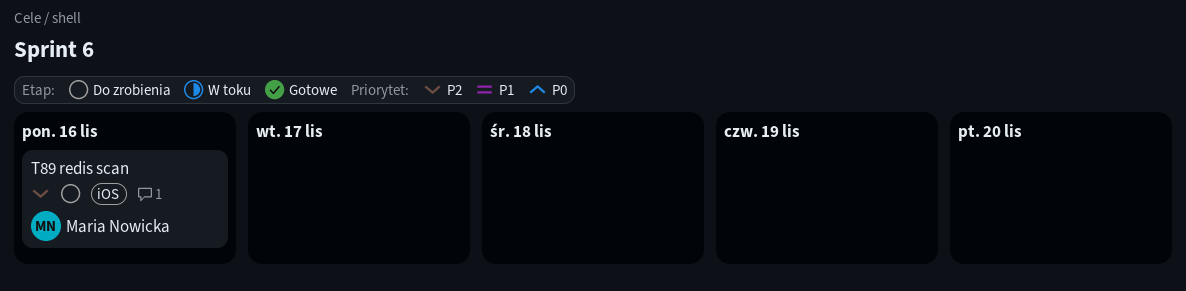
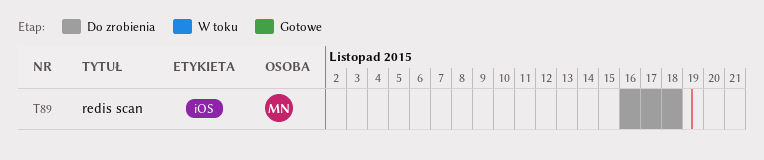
T89, due: Nov 16 -> Nov 18

